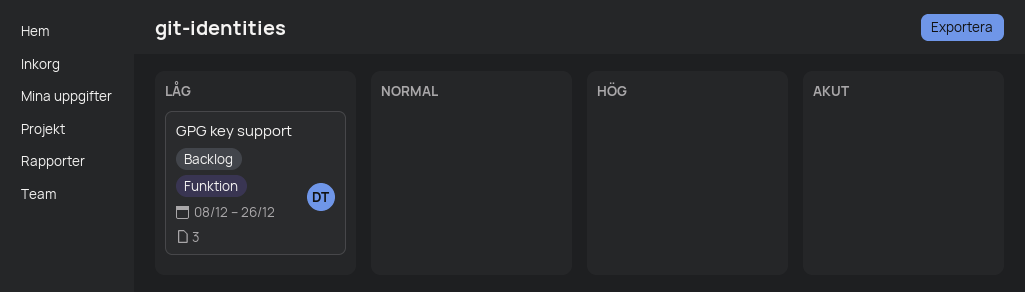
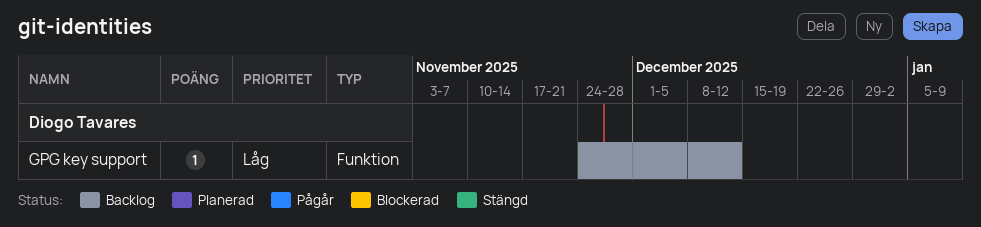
GPG key support, start: Dec 8 -> Nov 24
GPG key support, due: Dec 26 -> Dec 12

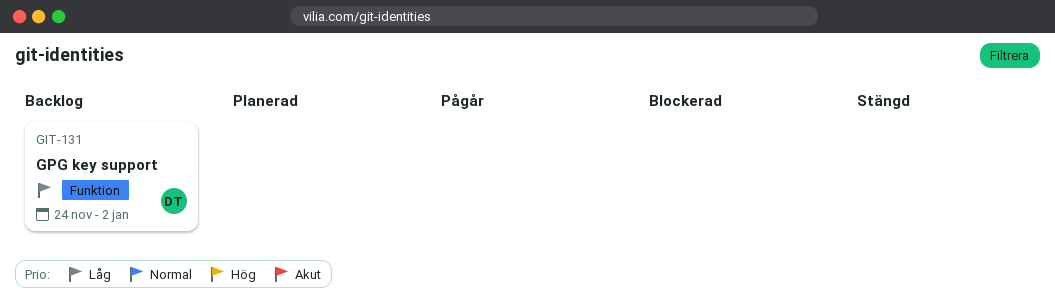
GPG key support, due: Dec 12 -> Jan 2

